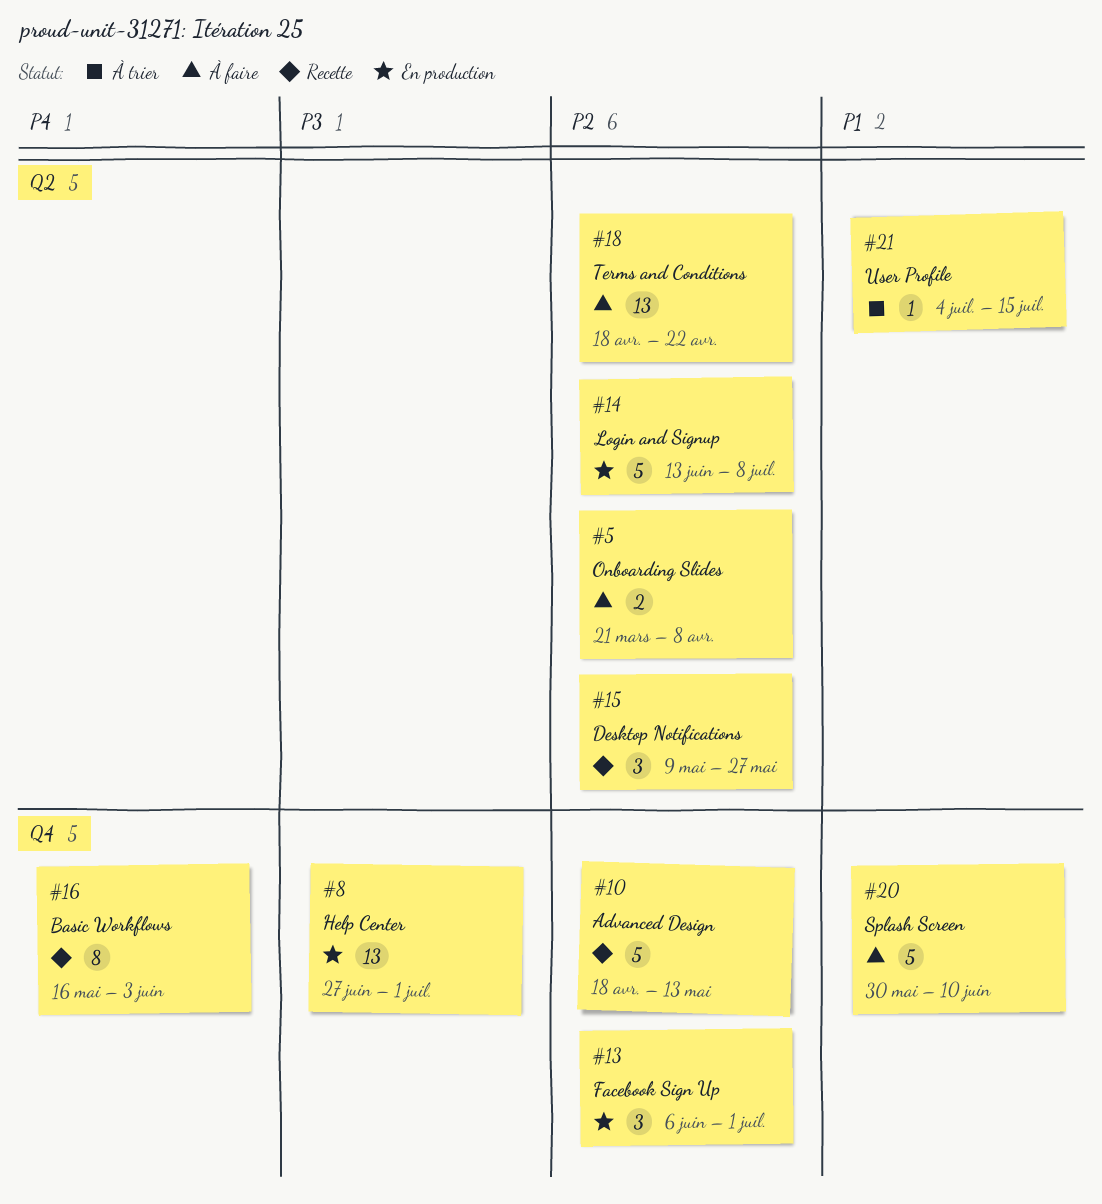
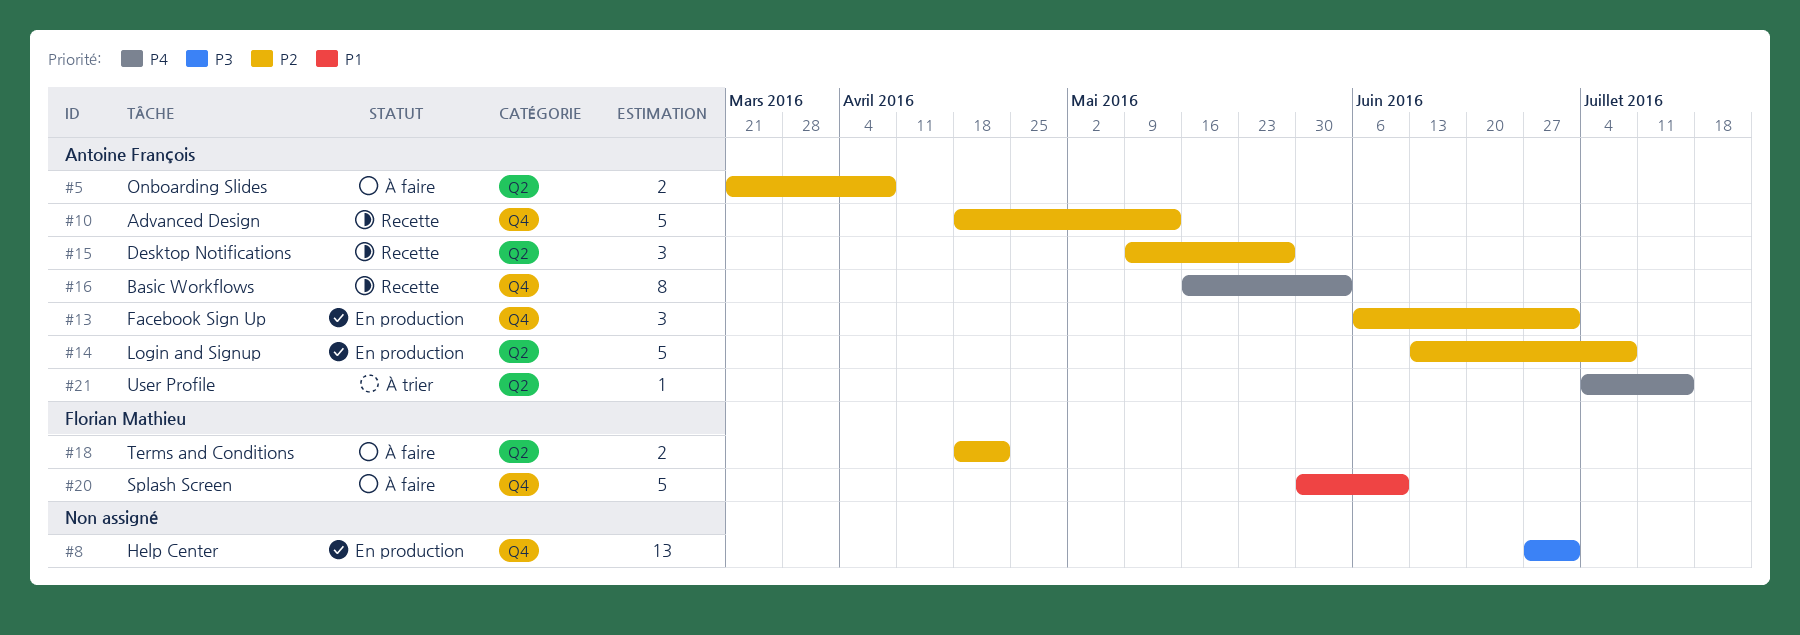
#18, estimate: 13 -> 2
#21, priority: P1 -> P4

